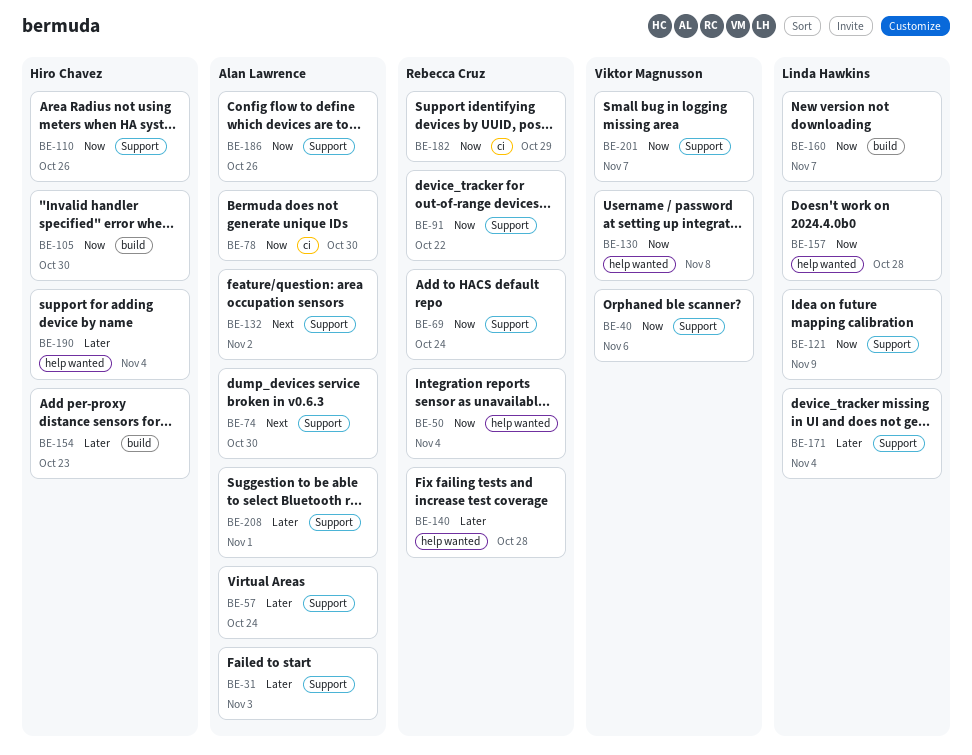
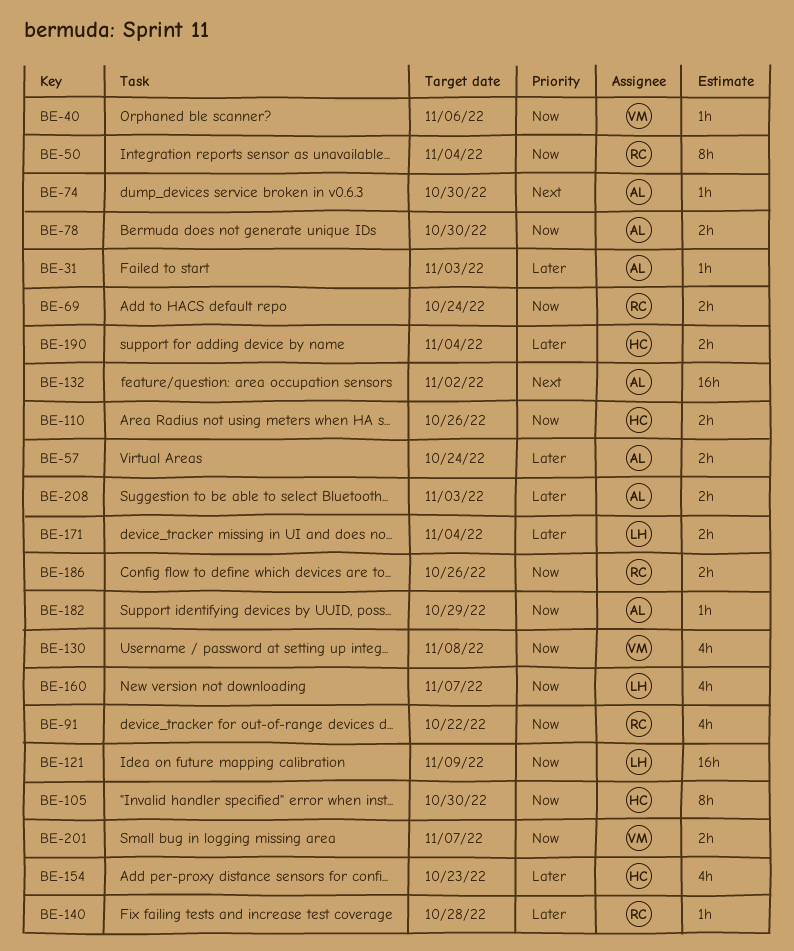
BE-157: present -> none
BE-182, owner: Rebecca Cruz -> Alan Lawrence
BE-186, owner: Alan Lawrence -> Rebecca Cruz
BE-208, due: Nov 1 -> Nov 3

